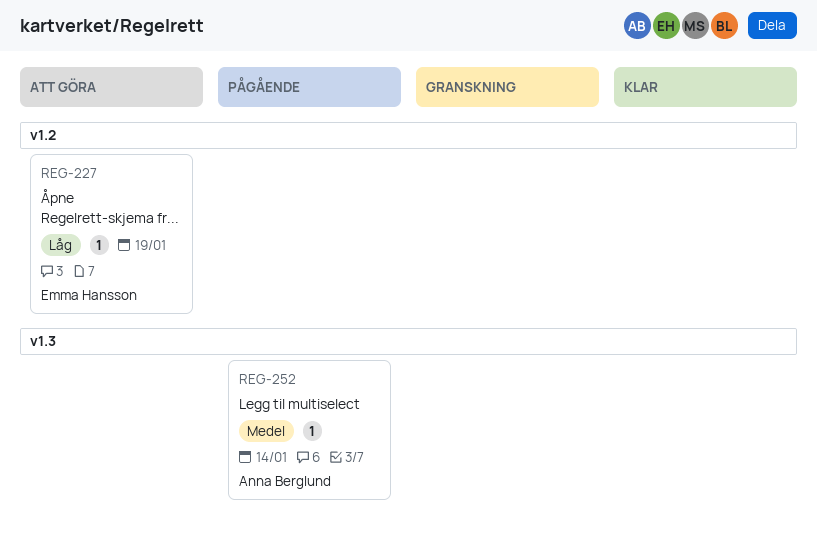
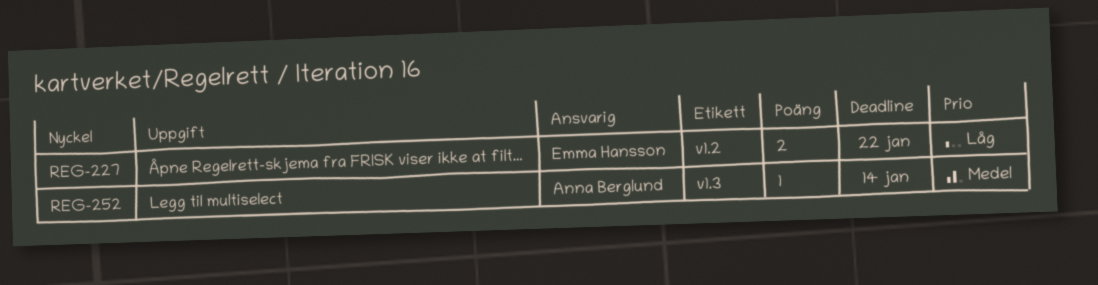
REG-227, estimate: 1 -> 2
REG-227, due: Jan 19 -> Jan 22

